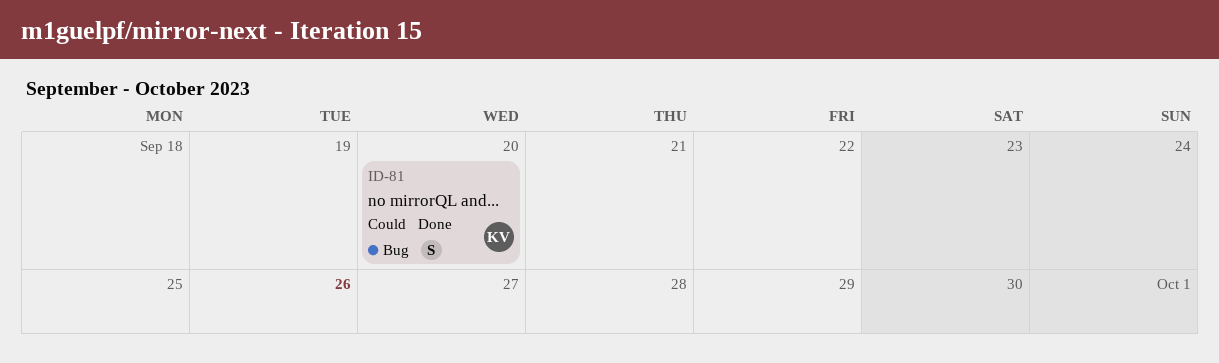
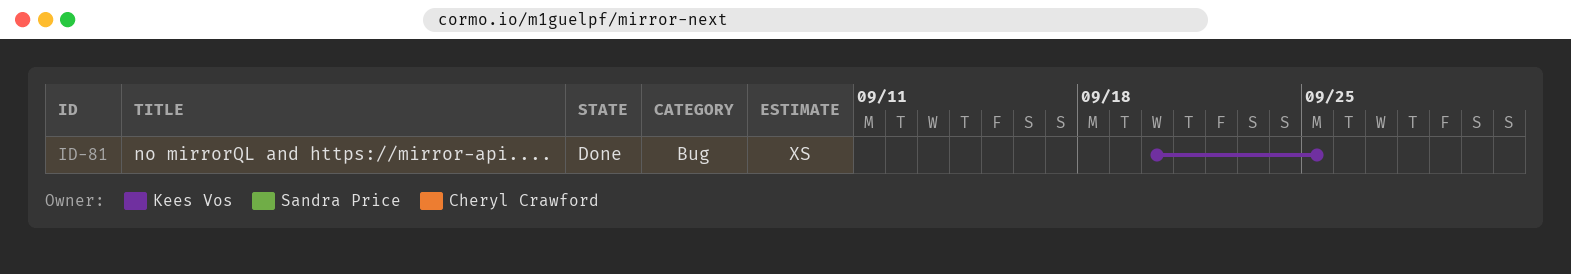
ID-81, estimate: S -> XS
ID-81, due: Sep 20 -> Sep 25

